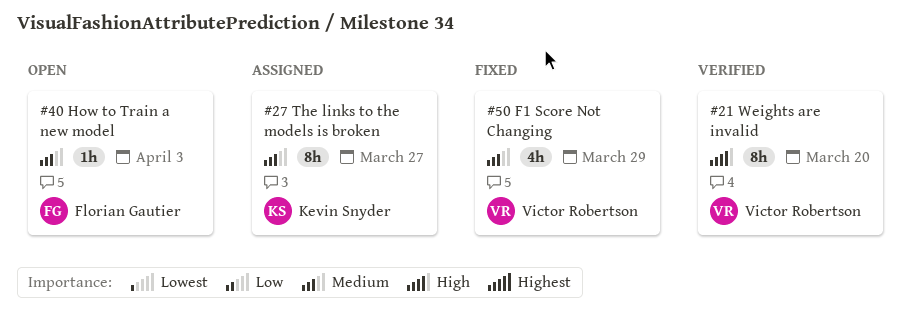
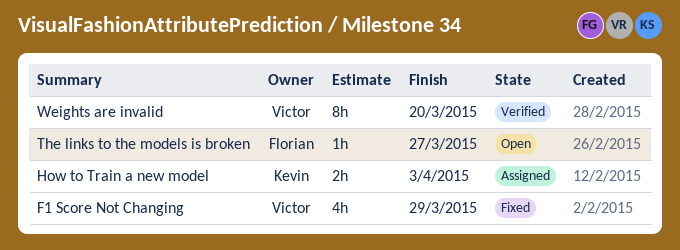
How to Train a new model, status: Open -> Assigned
How to Train a new model, owner: Florian Gautier -> Kevin Snyder
How to Train a new model, estimate: 1h -> 2h
The links to the models is broken, status: Assigned -> Open
The links to the models is broken, owner: Kevin Snyder -> Florian Gautier
The links to the models is broken, estimate: 8h -> 1h

